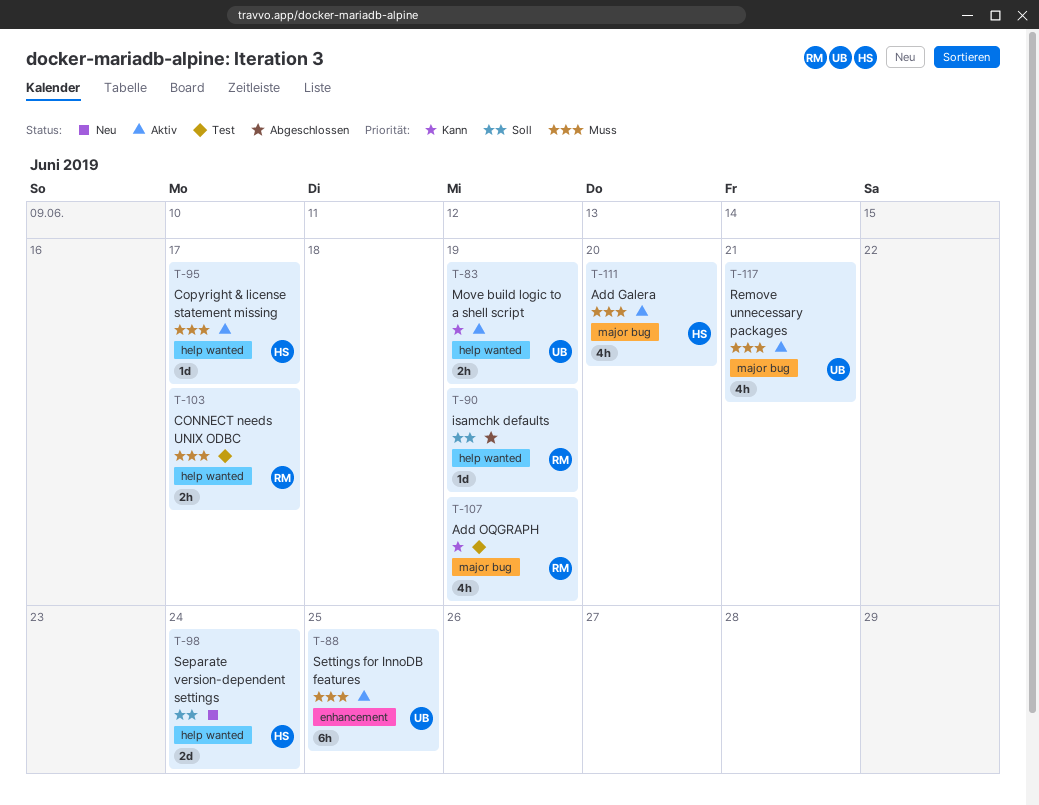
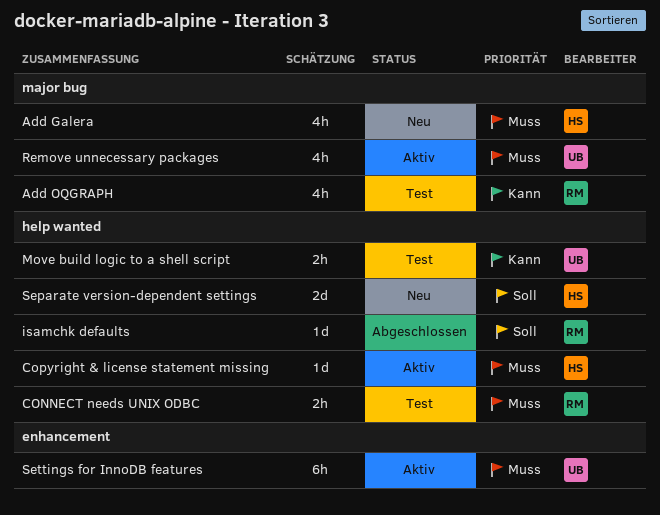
Add Galera, status: Aktiv -> Neu
Move build logic to a shell script, status: Aktiv -> Test

